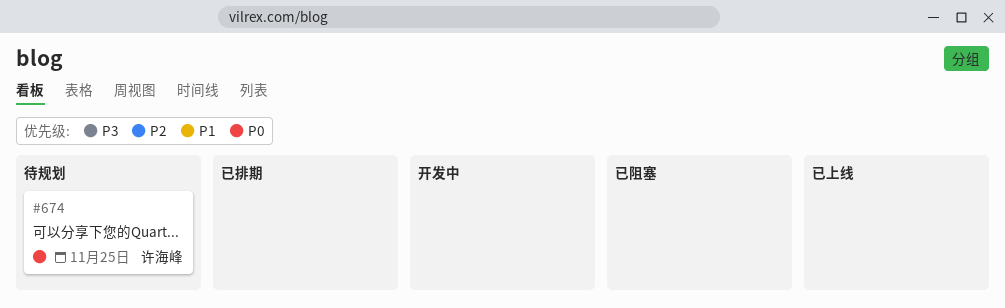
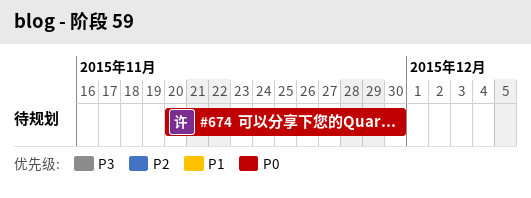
#674, due: Nov 25 -> Nov 30

